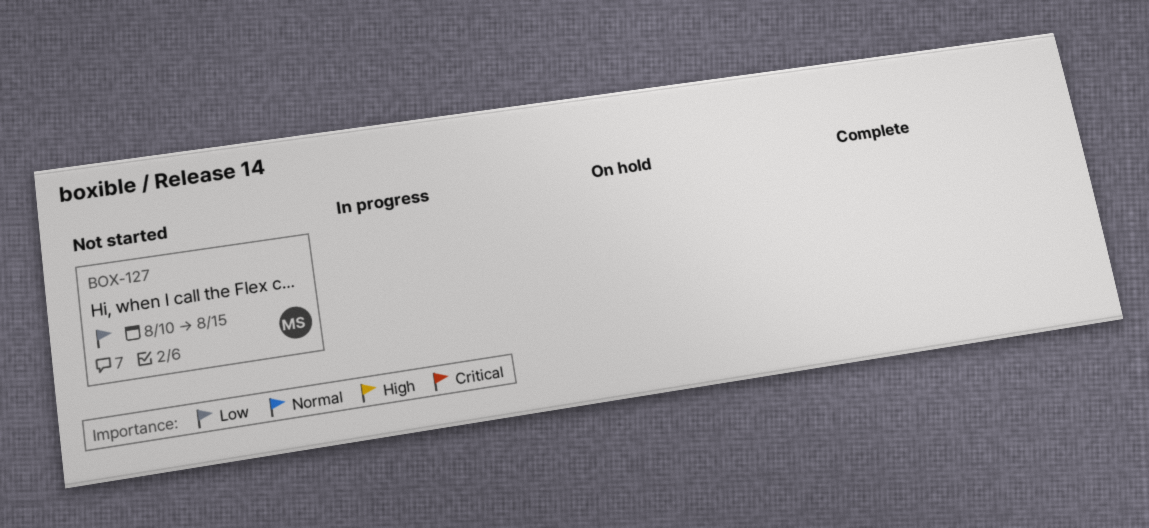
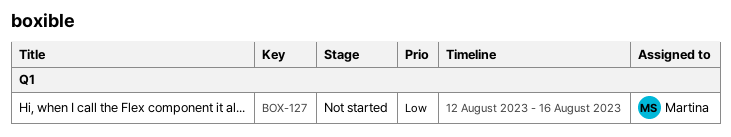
BOX-127, start: Aug 10 -> Aug 12
BOX-127, due: Aug 15 -> Aug 16

